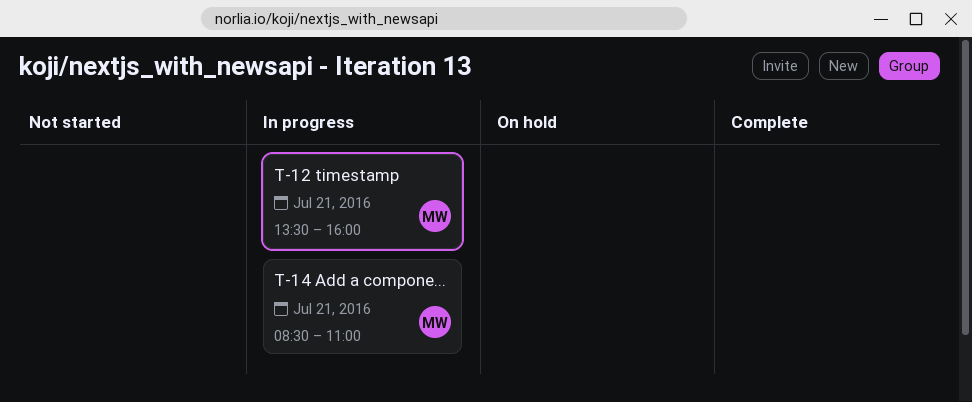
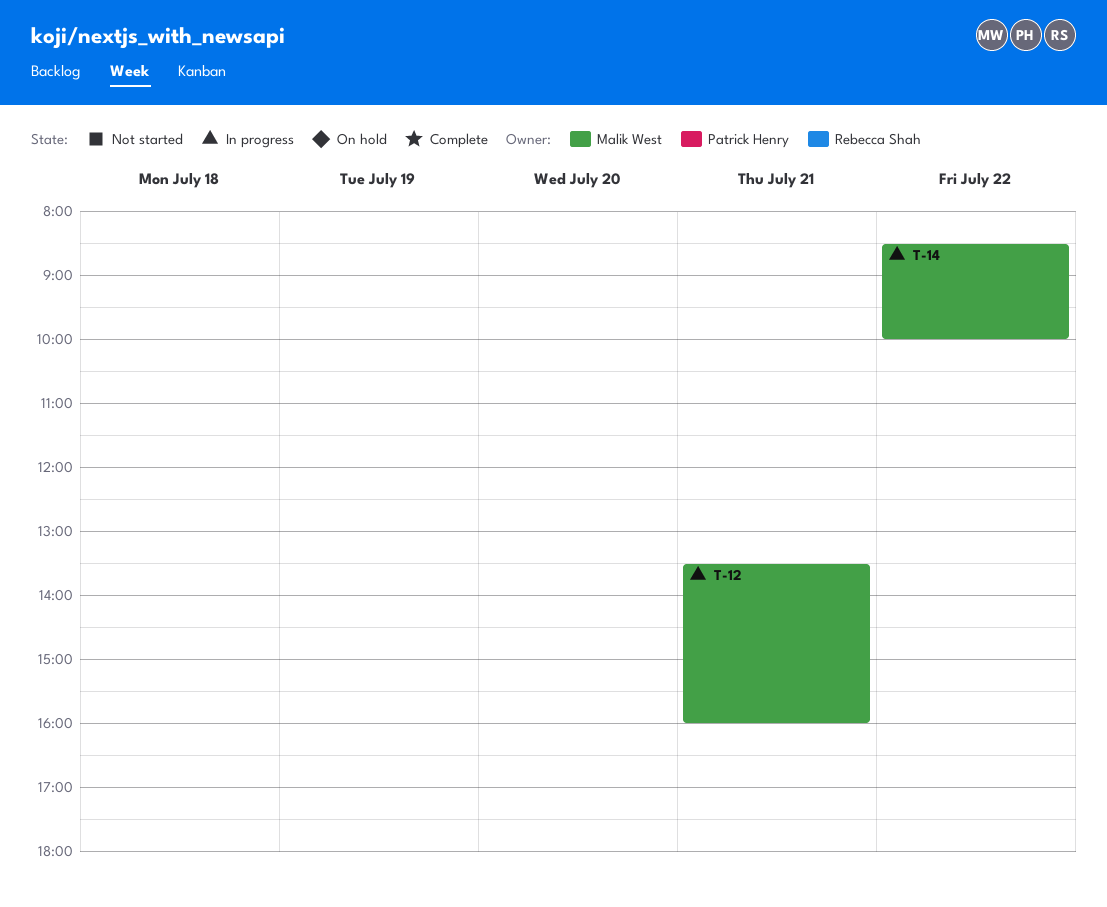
T-14, day: Jul 21 -> Jul 22
T-14, ends: 11:00 -> 10:00

